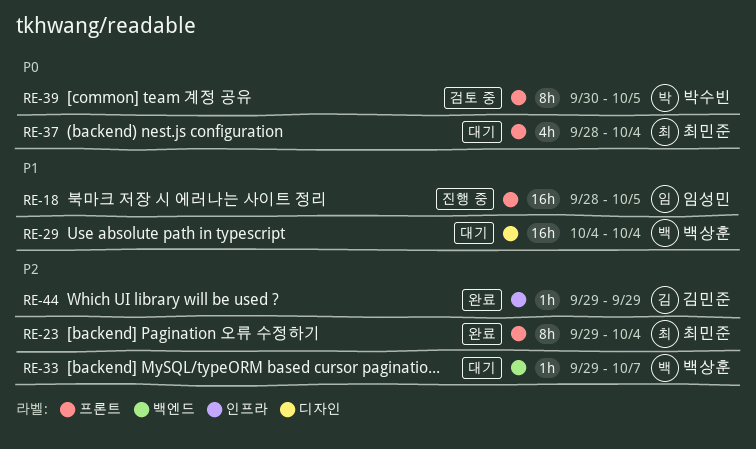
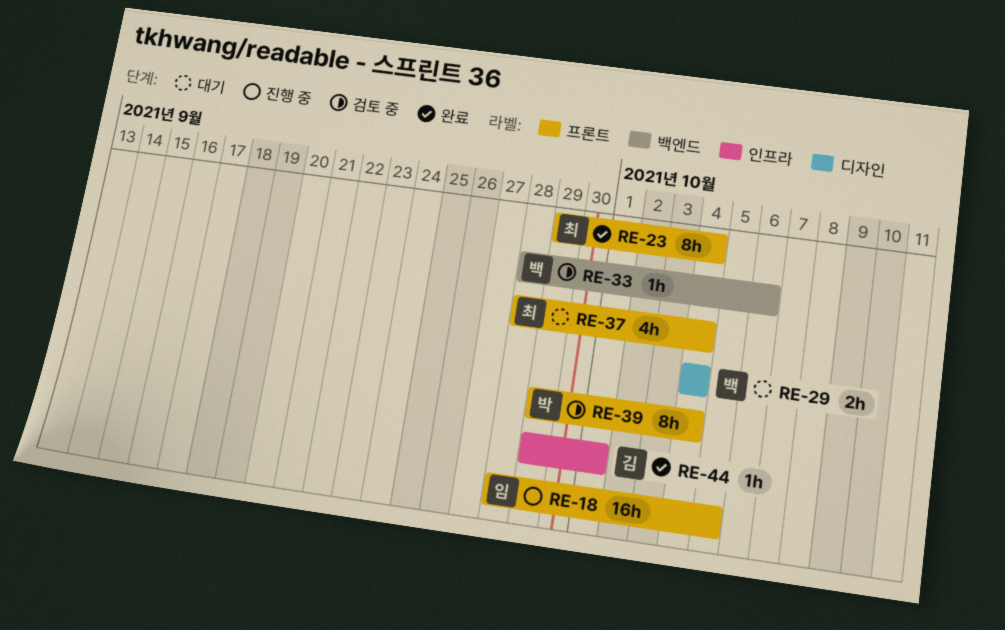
RE-29, estimate: 16h -> 2h
RE-33, status: 대기 -> 검토 중
RE-33, start: Sep 29 -> Sep 28
RE-33, due: Oct 7 -> Oct 6
RE-39, start: Sep 30 -> Sep 29
RE-39, due: Oct 5 -> Oct 4
RE-44, due: Sep 29 -> Oct 1

